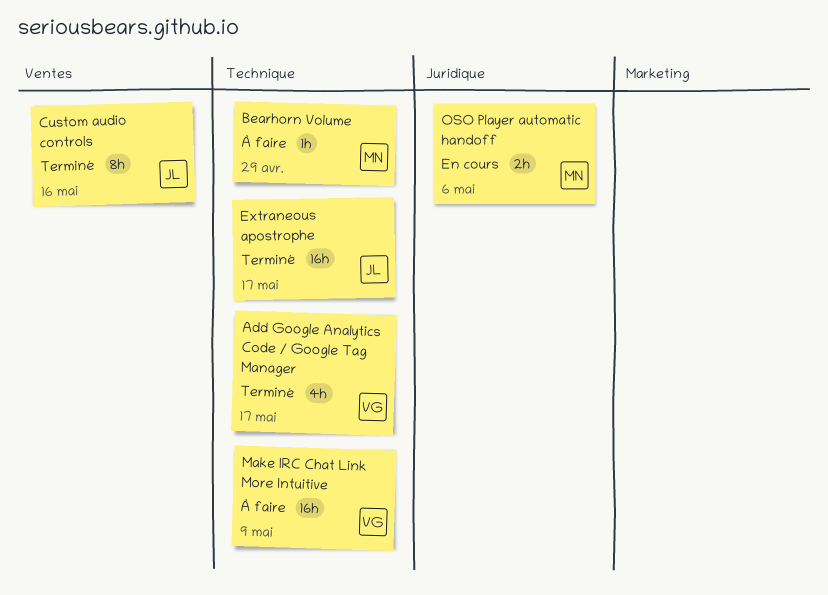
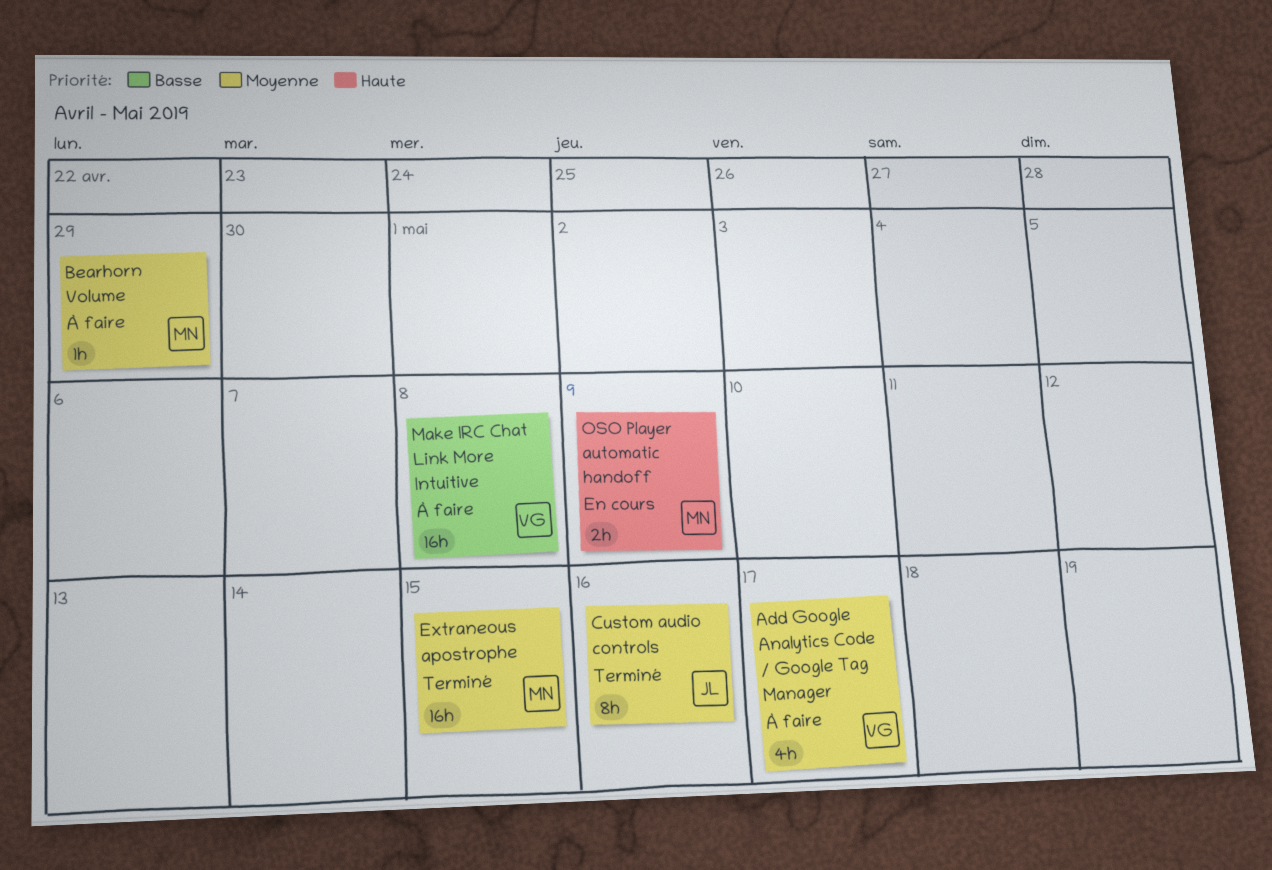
Add Google Analytics Code / Google Tag Manager, status: Terminé -> À faire
Extraneous apostrophe, owner: JL -> MN
Extraneous apostrophe, due: May 17 -> May 15
Make IRC Chat Link More Intuitive, due: May 9 -> May 8
OSO Player automatic handoff, due: May 6 -> May 9

